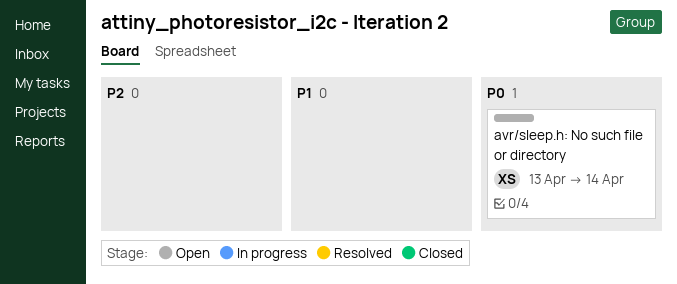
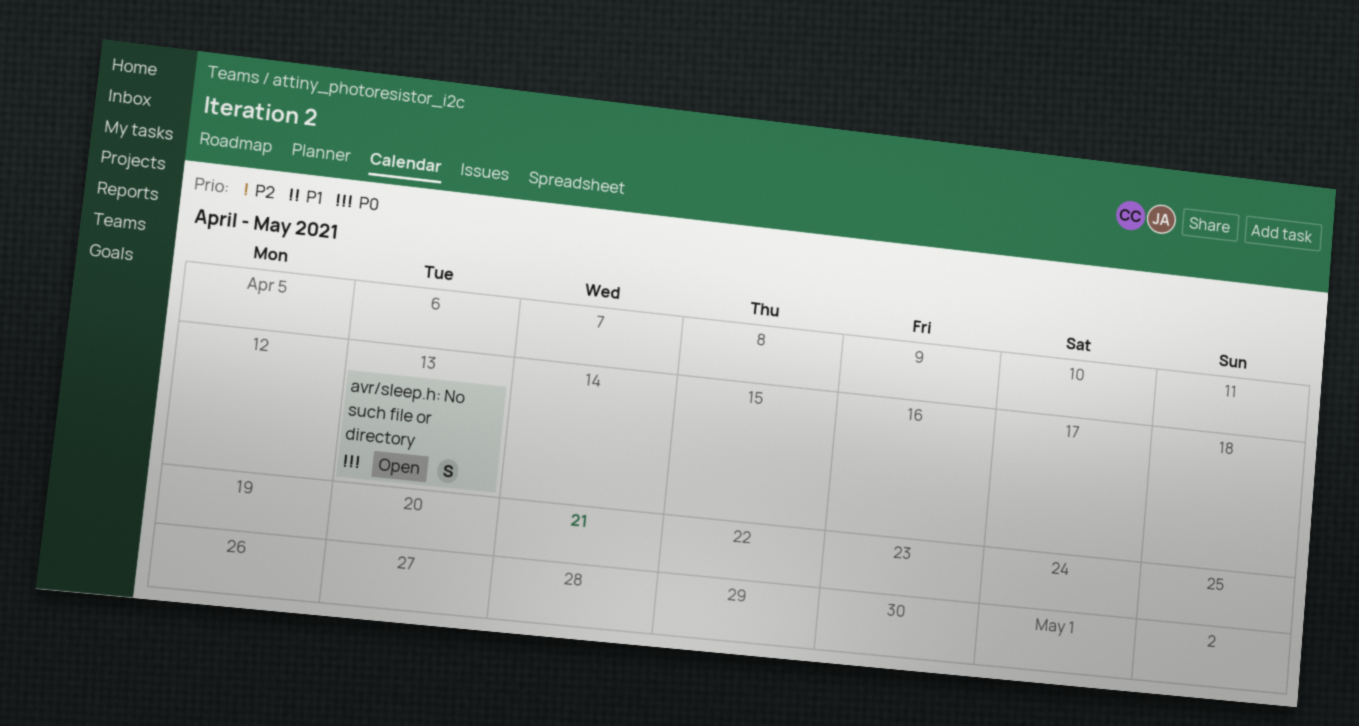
avr/sleep.h: No such file or directory, estimate: XS -> S
avr/sleep.h: No such file or directory, due: Apr 14 -> Apr 13

